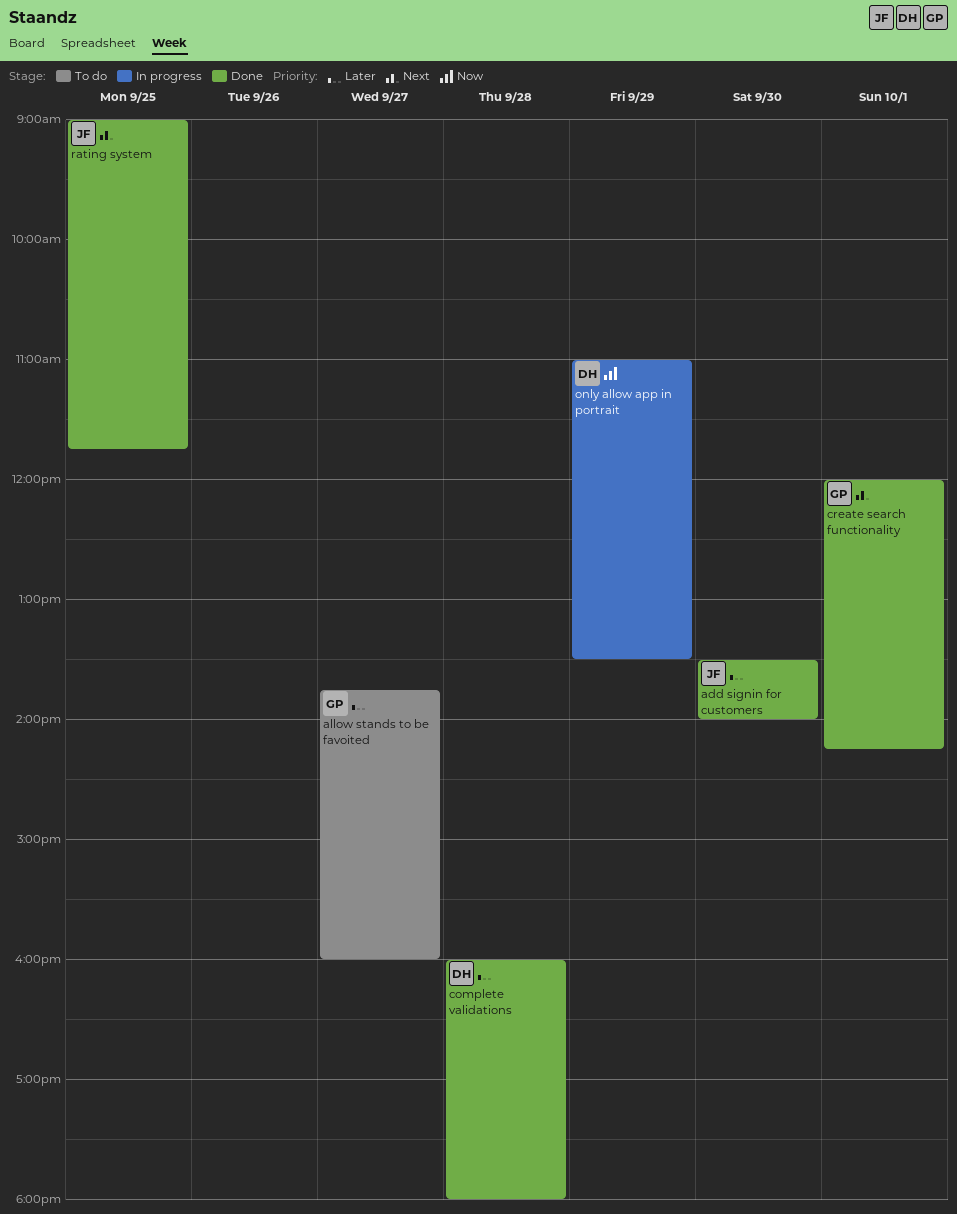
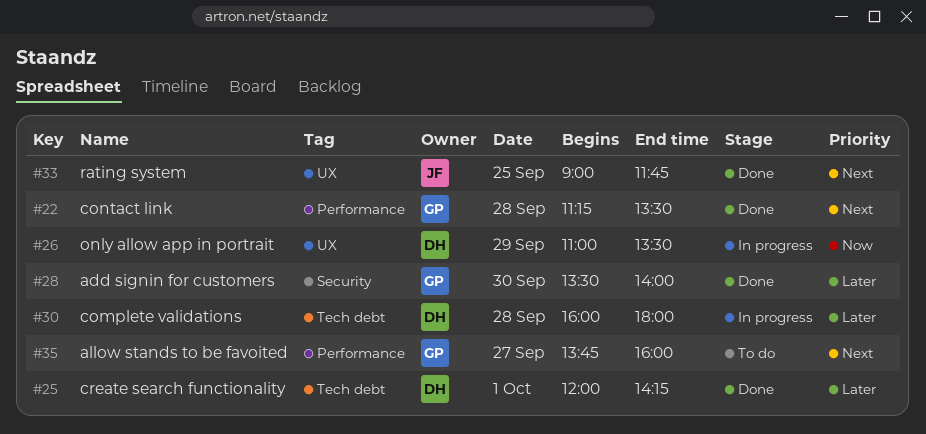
add signin for customers, owner: JF -> GP
allow stands to be favoited, priority: Later -> Next
complete validations, status: Done -> In progress
contact link: none -> present
create search functionality, owner: GP -> DH
create search functionality, priority: Next -> Later

